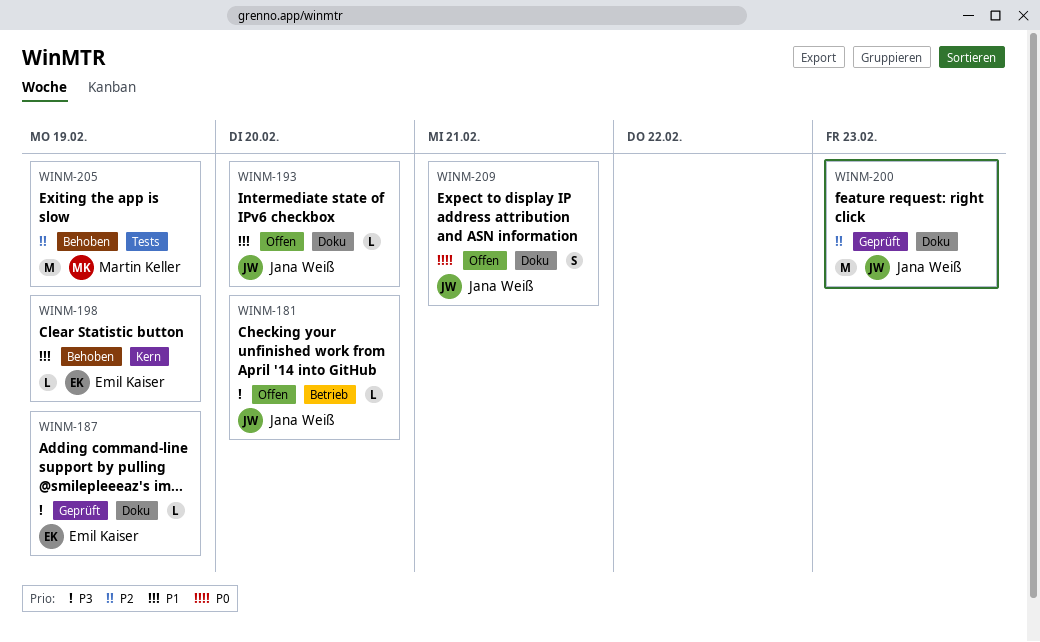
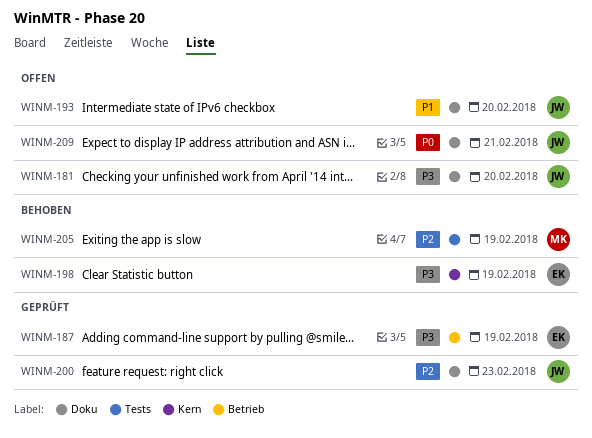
WINM-181, label: Betrieb -> Doku
WINM-187, label: Doku -> Betrieb
WINM-198, priority: P1 -> P3

